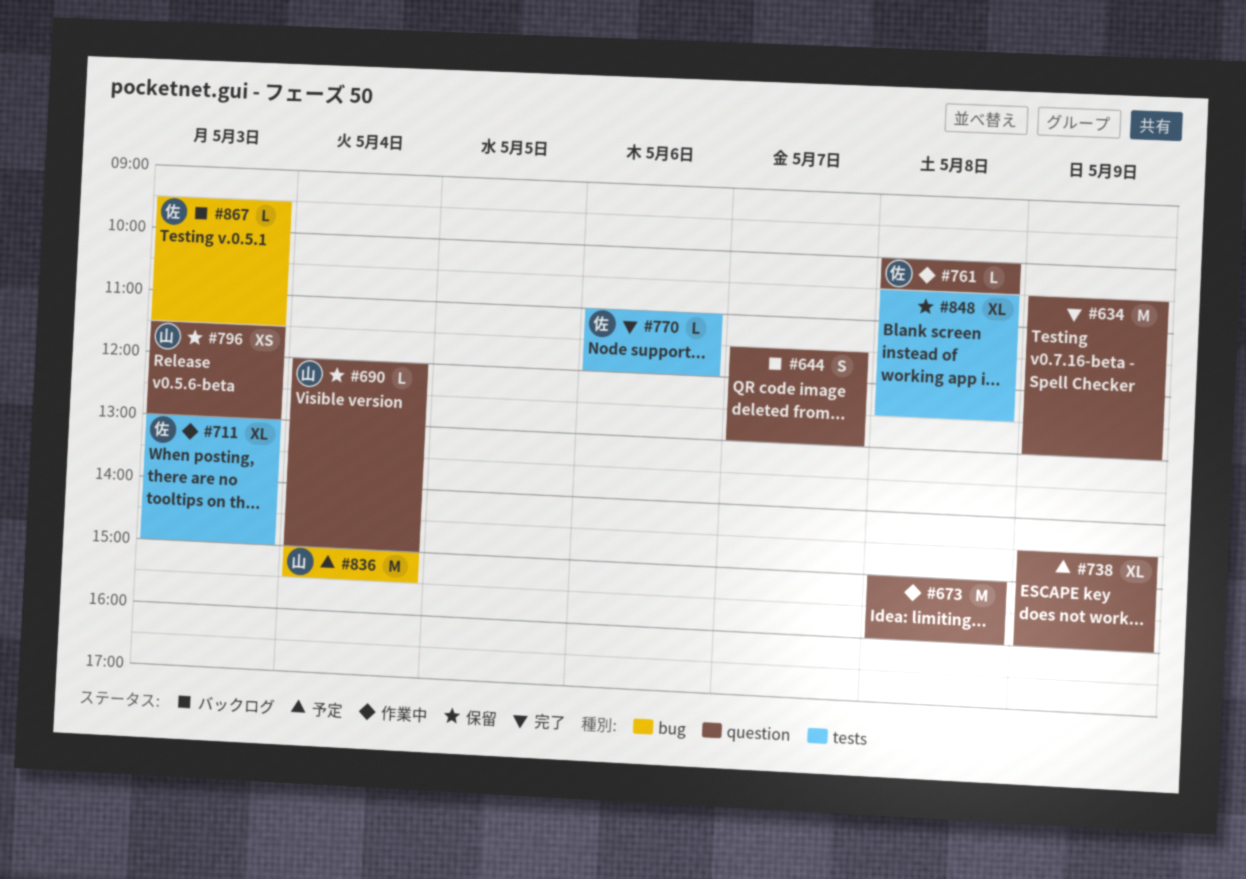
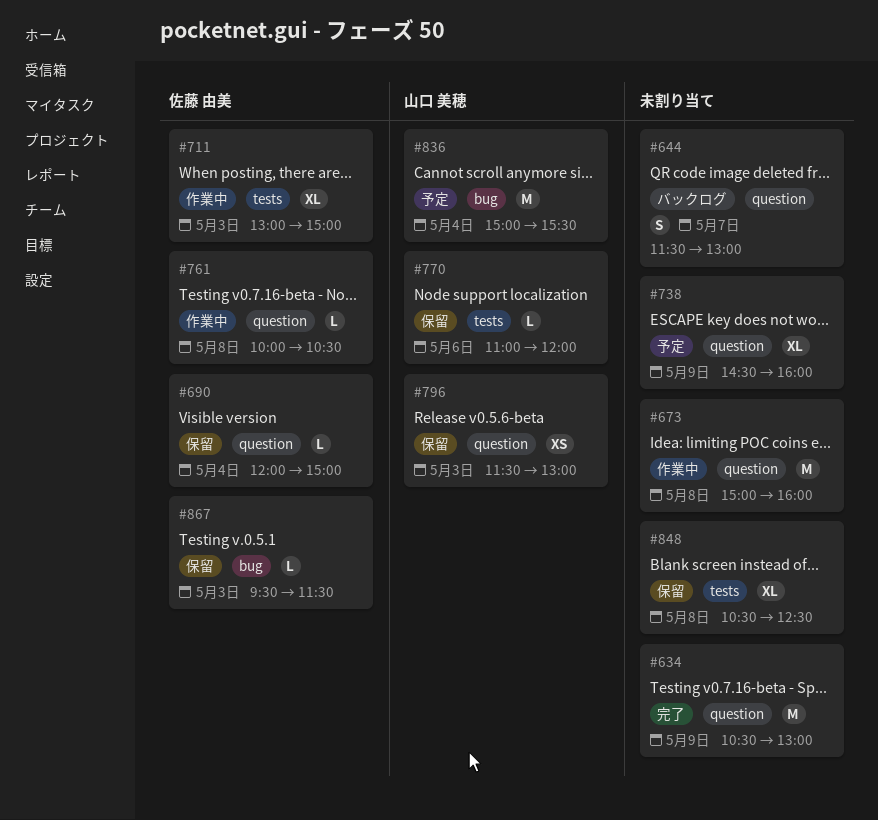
#690, owner: 山口 美穂 -> 佐藤 由美
#770, status: 完了 -> 保留
#770, owner: 佐藤 由美 -> 山口 美穂
#867, status: バックログ -> 保留

